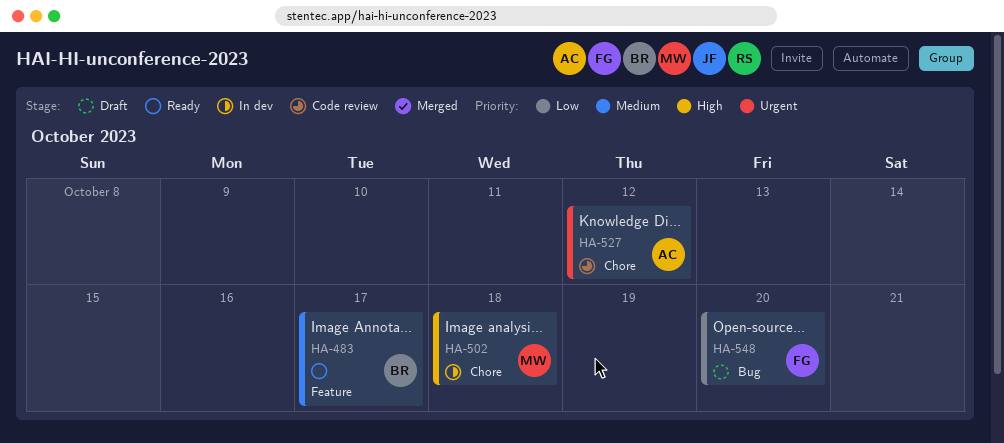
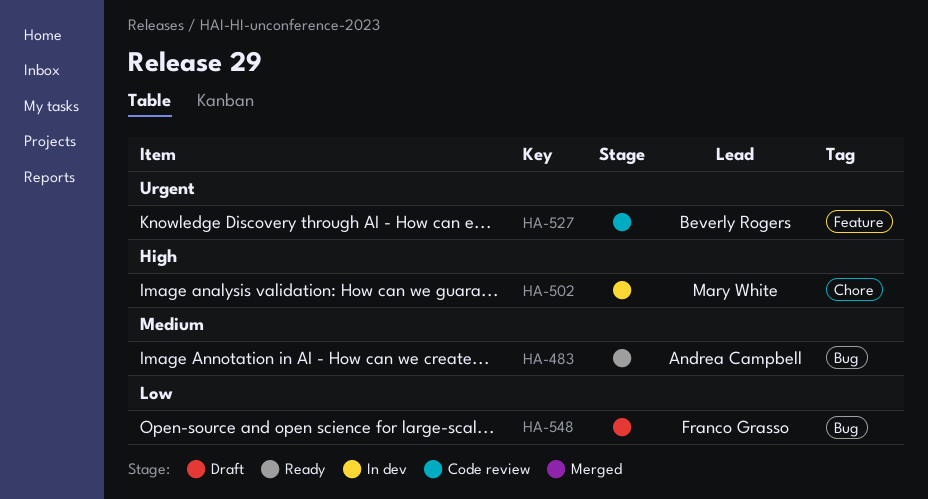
HA-483, owner: Beverly Rogers -> Andrea Campbell
HA-483, label: Feature -> Bug
HA-527, owner: Andrea Campbell -> Beverly Rogers
HA-527, label: Chore -> Feature

